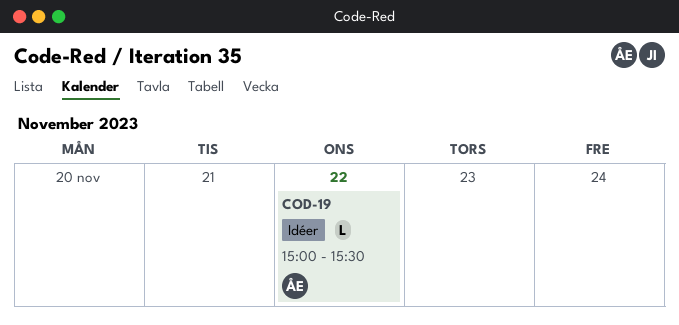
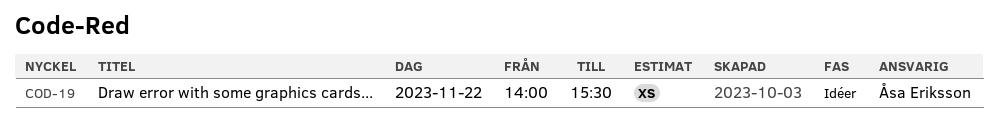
COD-19, estimate: L -> XS
COD-19, begins: 15:00 -> 14:00

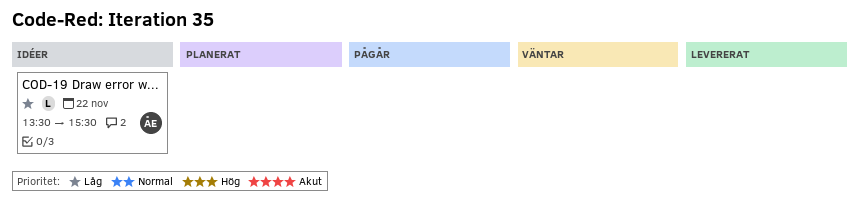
COD-19, estimate: XS -> L
COD-19, begins: 14:00 -> 13:30

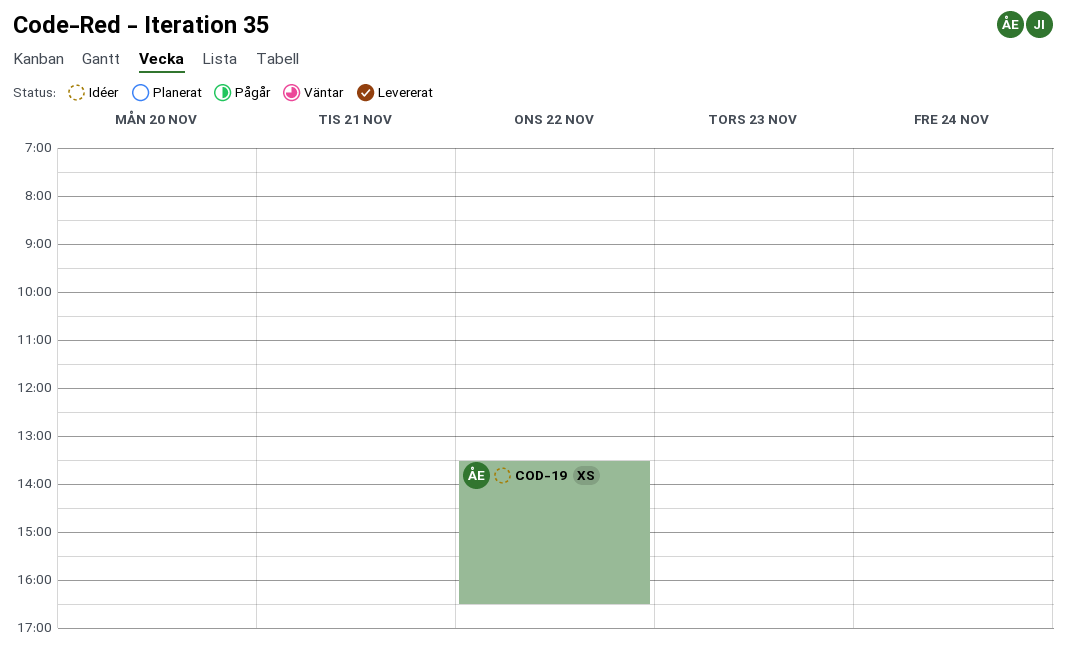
COD-19, estimate: L -> XS
COD-19, ends: 15:30 -> 16:30

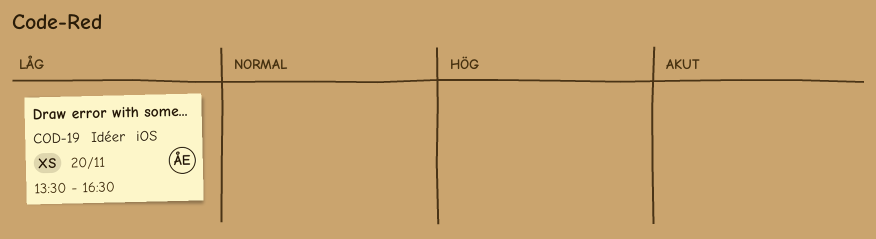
COD-19, day: Nov 22 -> Nov 20

